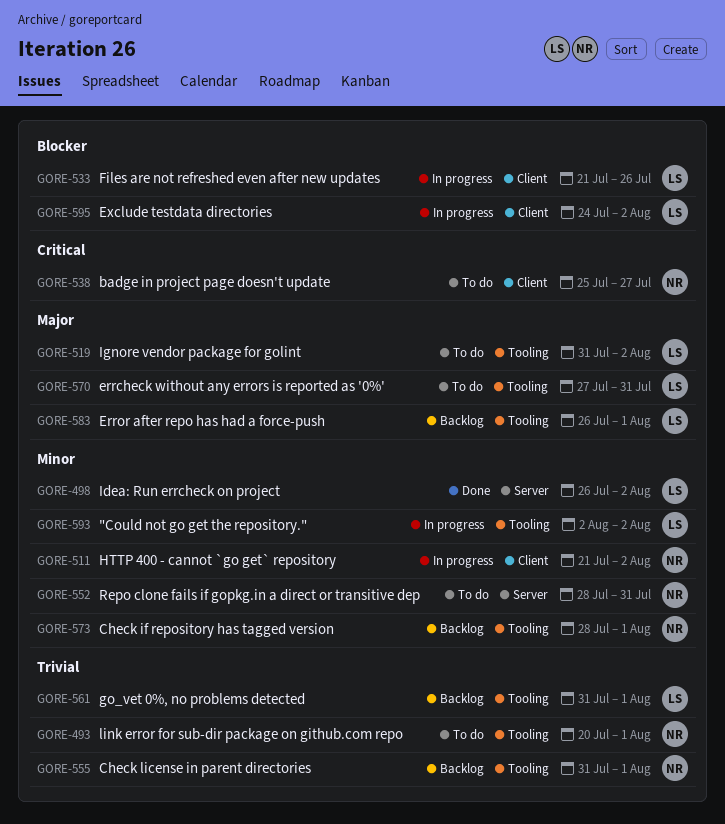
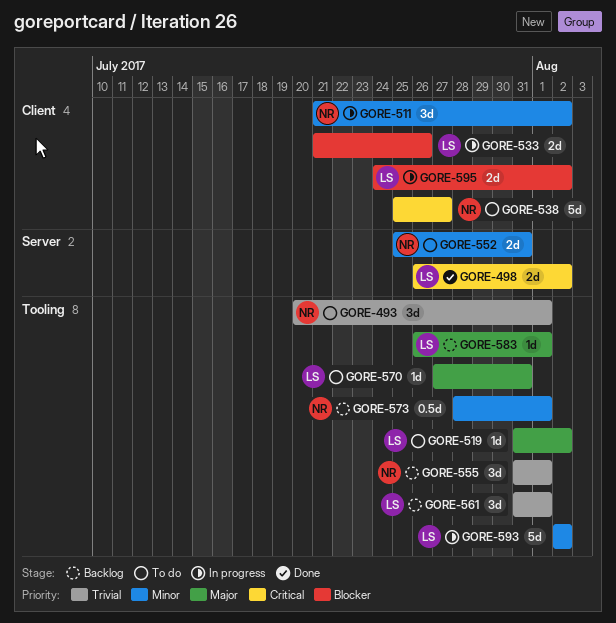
GORE-498, priority: Minor -> Critical
GORE-552, start: Jul 28 -> Jul 25

